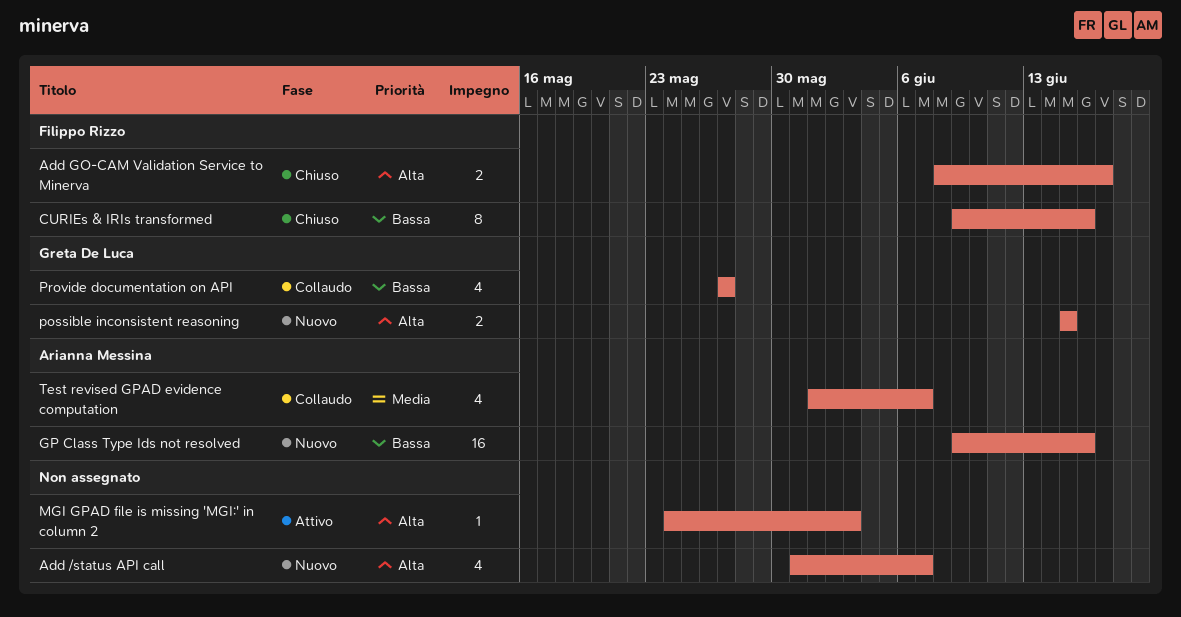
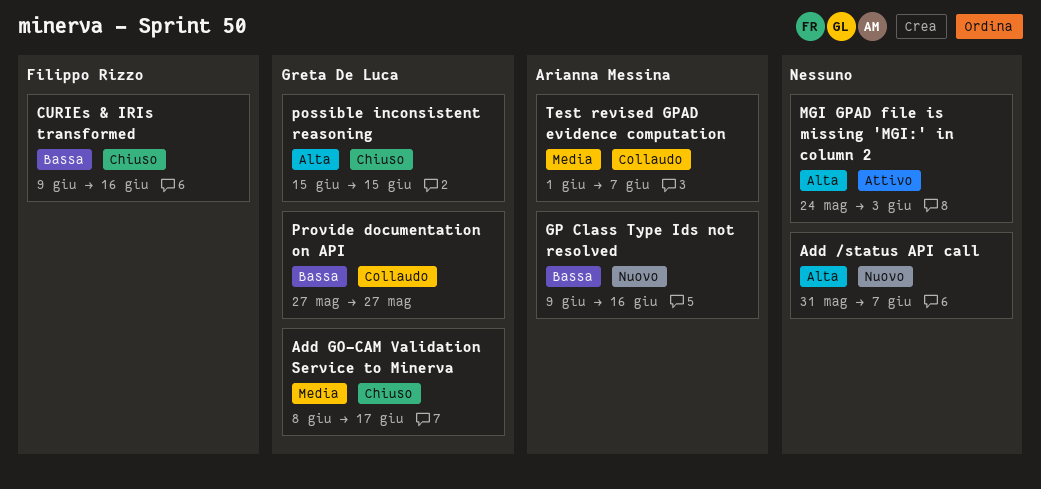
Add GO-CAM Validation Service to Minerva, owner: Filippo Rizzo -> Greta De Luca
Add GO-CAM Validation Service to Minerva, priority: Alta -> Media
possible inconsistent reasoning, status: Nuovo -> Chiuso

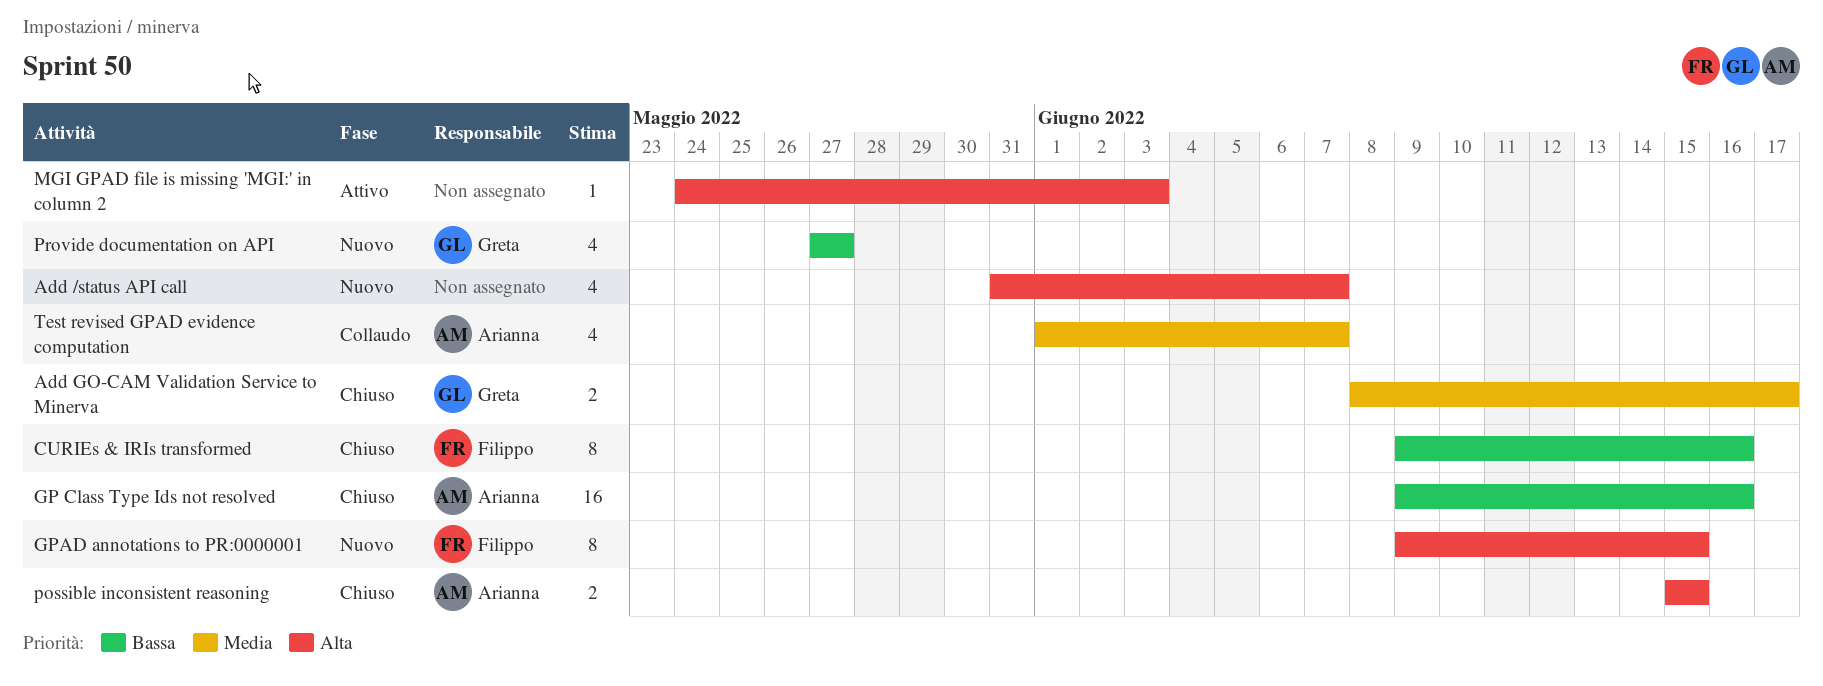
GP Class Type Ids not resolved, status: Nuovo -> Chiuso
GPAD annotations to PR:0000001: none -> present
possible inconsistent reasoning, owner: Greta De Luca -> Arianna Messina
Provide documentation on API, status: Collaudo -> Nuovo

